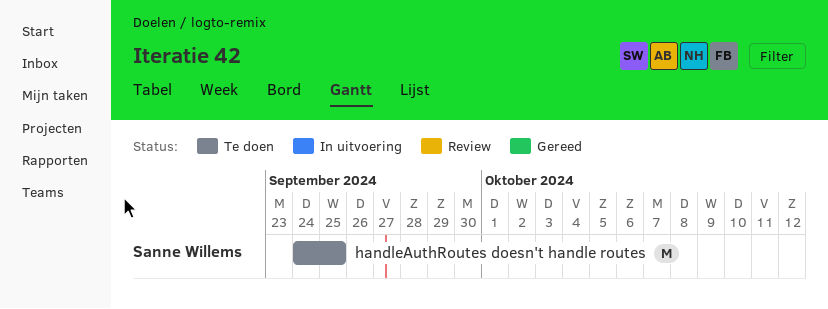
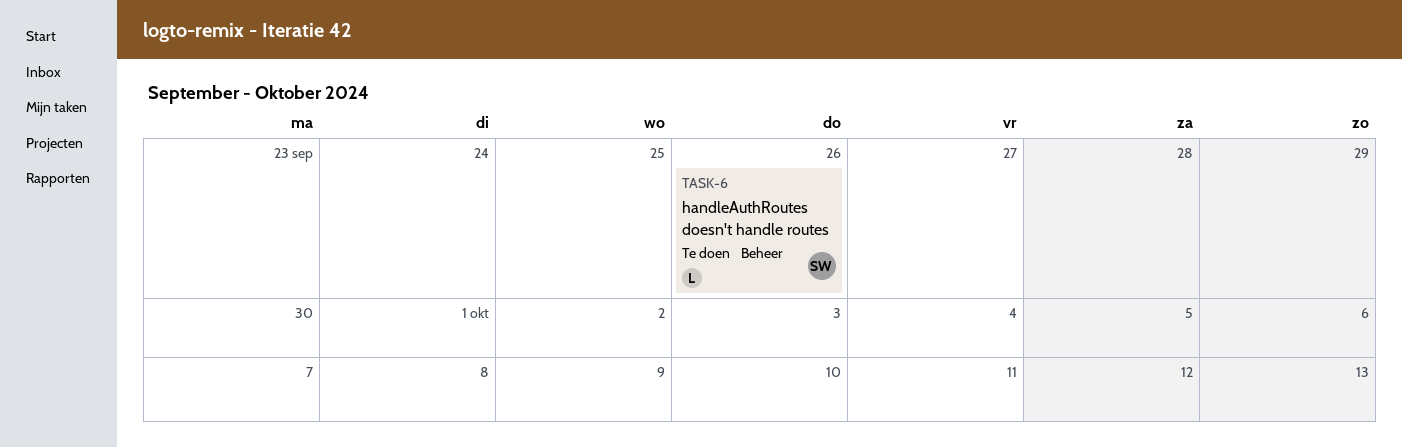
handleAuthRoutes doesn't handle routes, estimate: M -> L
handleAuthRoutes doesn't handle routes, due: Sep 25 -> Sep 26

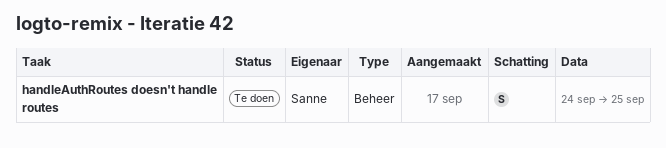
handleAuthRoutes doesn't handle routes, estimate: L -> S
handleAuthRoutes doesn't handle routes, due: Sep 26 -> Sep 25

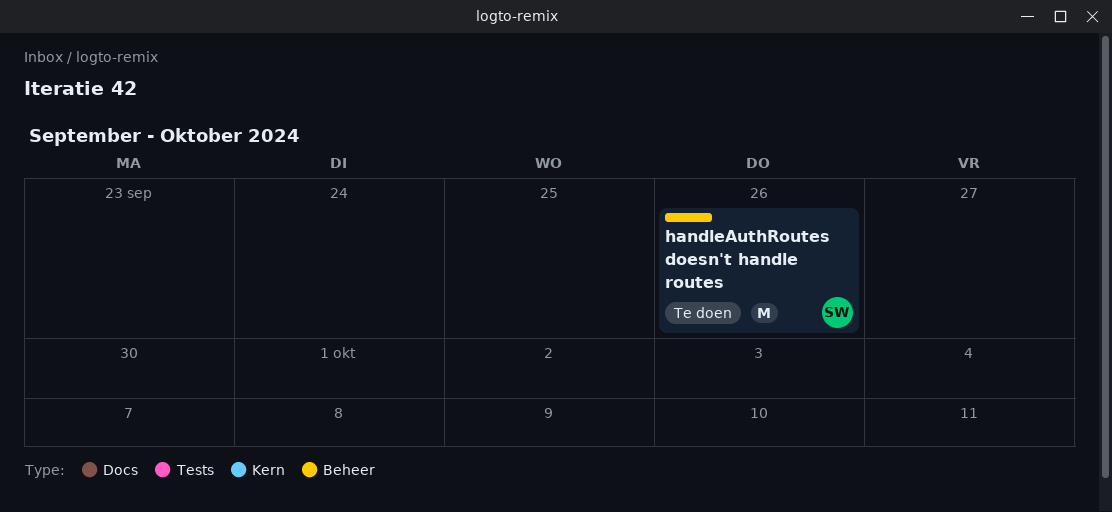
handleAuthRoutes doesn't handle routes, estimate: S -> M
handleAuthRoutes doesn't handle routes, due: Sep 25 -> Sep 26

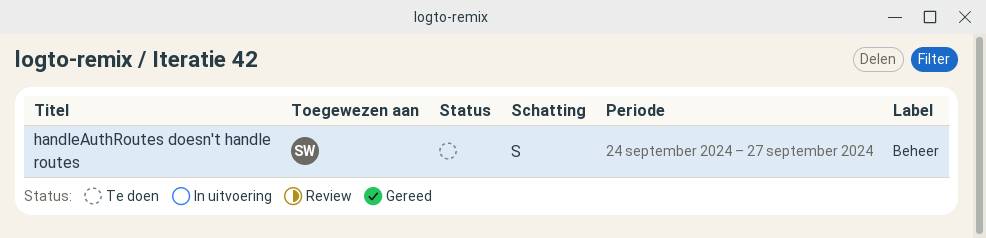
handleAuthRoutes doesn't handle routes, estimate: M -> S
handleAuthRoutes doesn't handle routes, due: Sep 26 -> Sep 27

